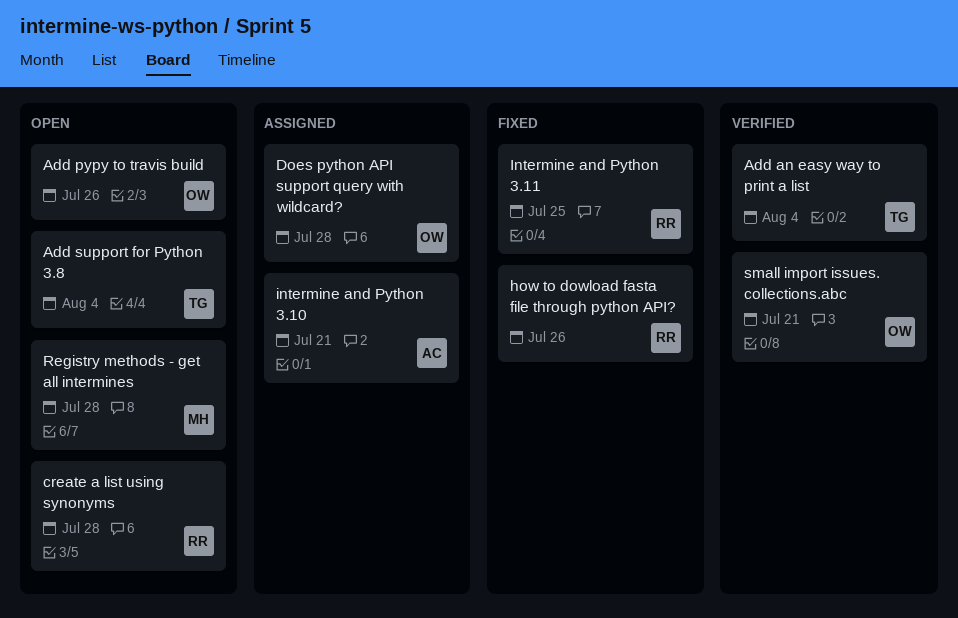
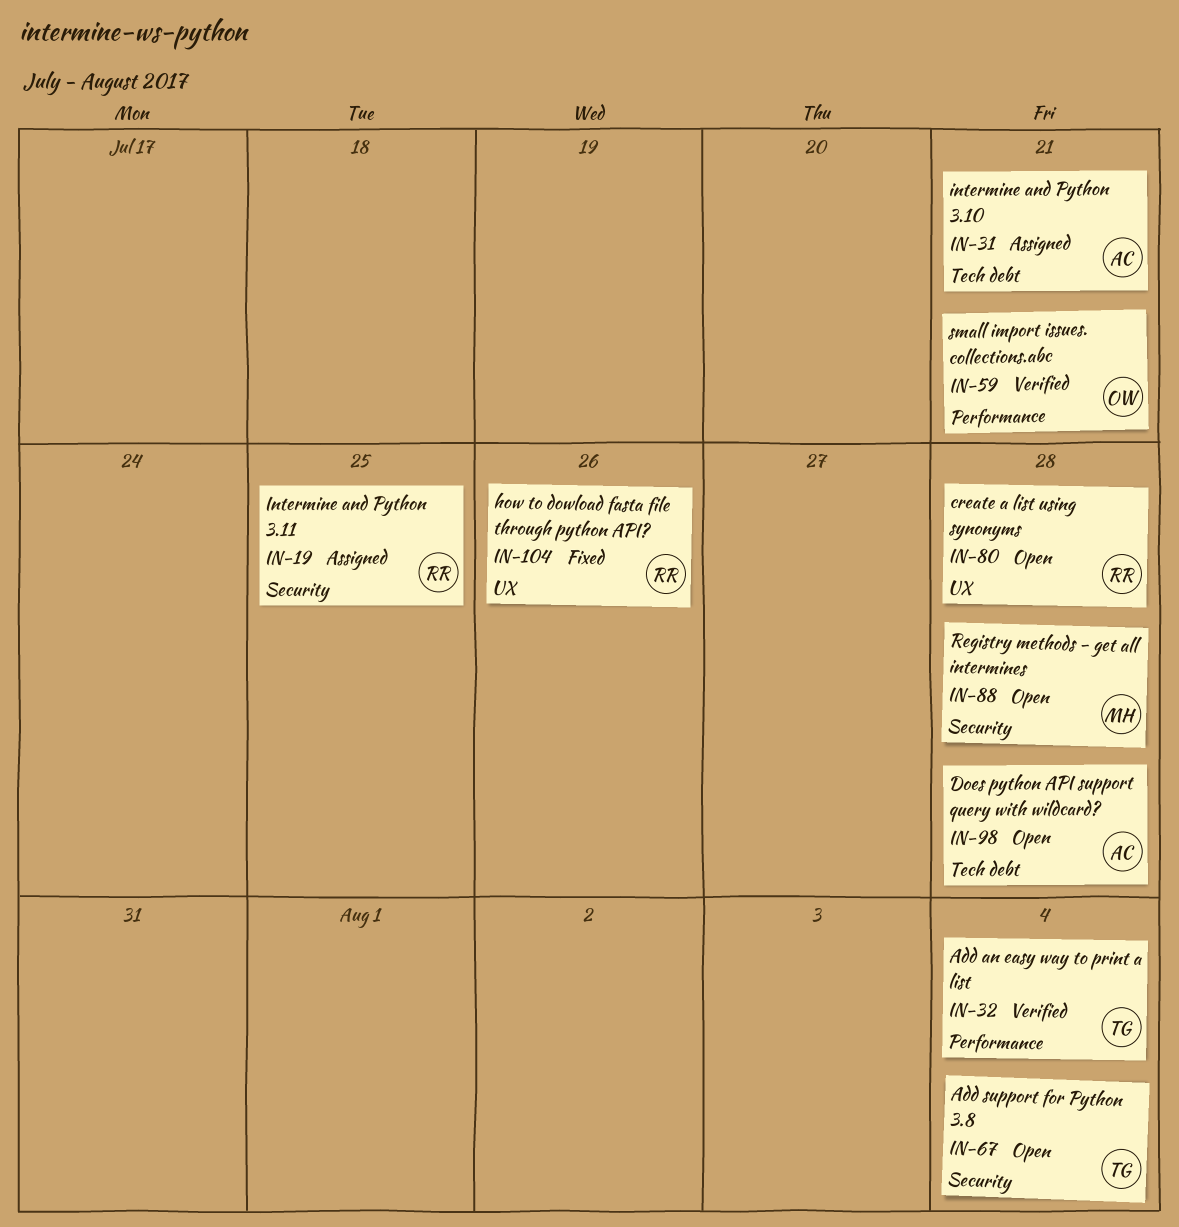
Add pypy to travis build: present -> none
Does python API support query with wildcard?, status: Assigned -> Open
Does python API support query with wildcard?, owner: OW -> AC
Intermine and Python 3.11, status: Fixed -> Assigned

